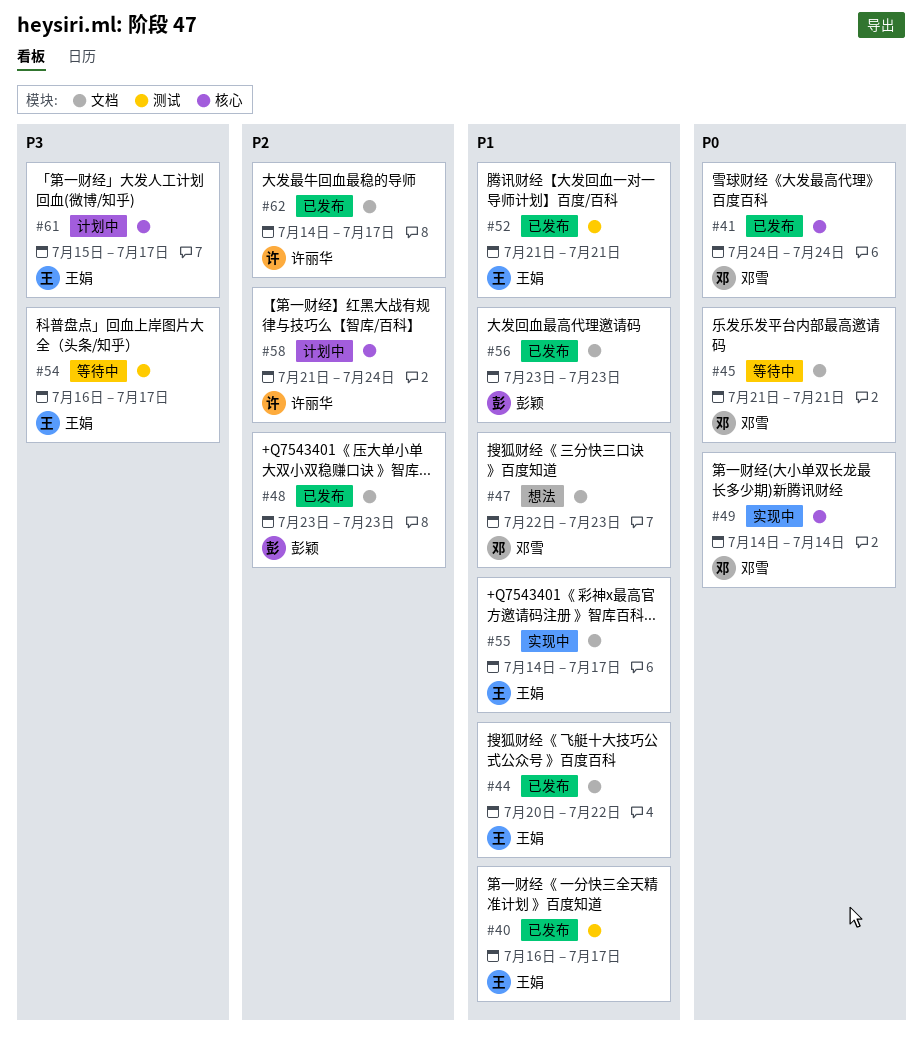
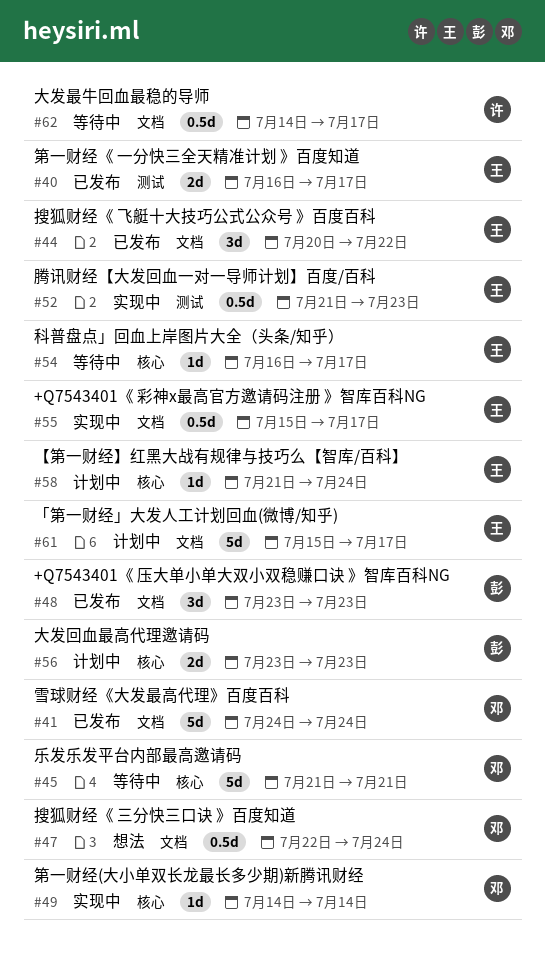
#41, label: 核心 -> 文档
#45, label: 文档 -> 核心
#47, due: Jul 23 -> Jul 24
#52, status: 已发布 -> 实现中
#52, due: Jul 21 -> Jul 23
#54, label: 测试 -> 核心
#55, start: Jul 14 -> Jul 15
#56, status: 已发布 -> 计划中
#56, label: 文档 -> 核心
#58, owner: 许丽华 -> 王娟
#61, label: 核心 -> 文档
#62, status: 已发布 -> 等待中

